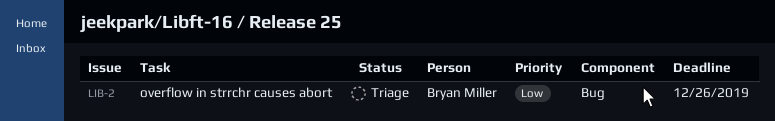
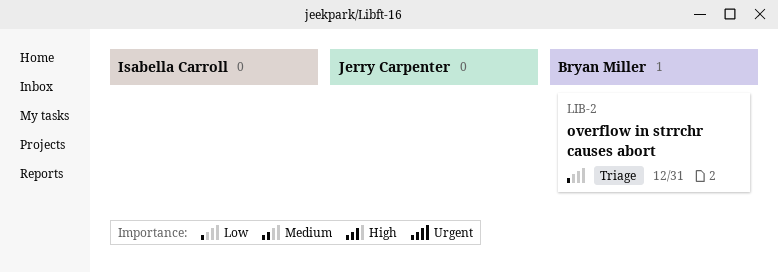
LIB-2, due: Dec 26 -> Dec 31

